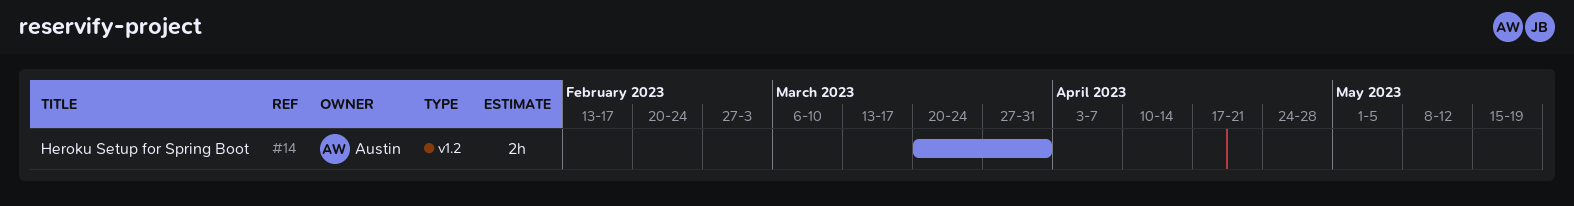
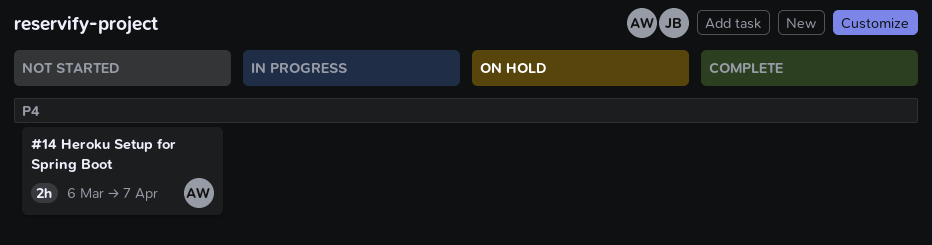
#14, start: Mar 20 -> Mar 6
#14, due: Mar 31 -> Apr 7

